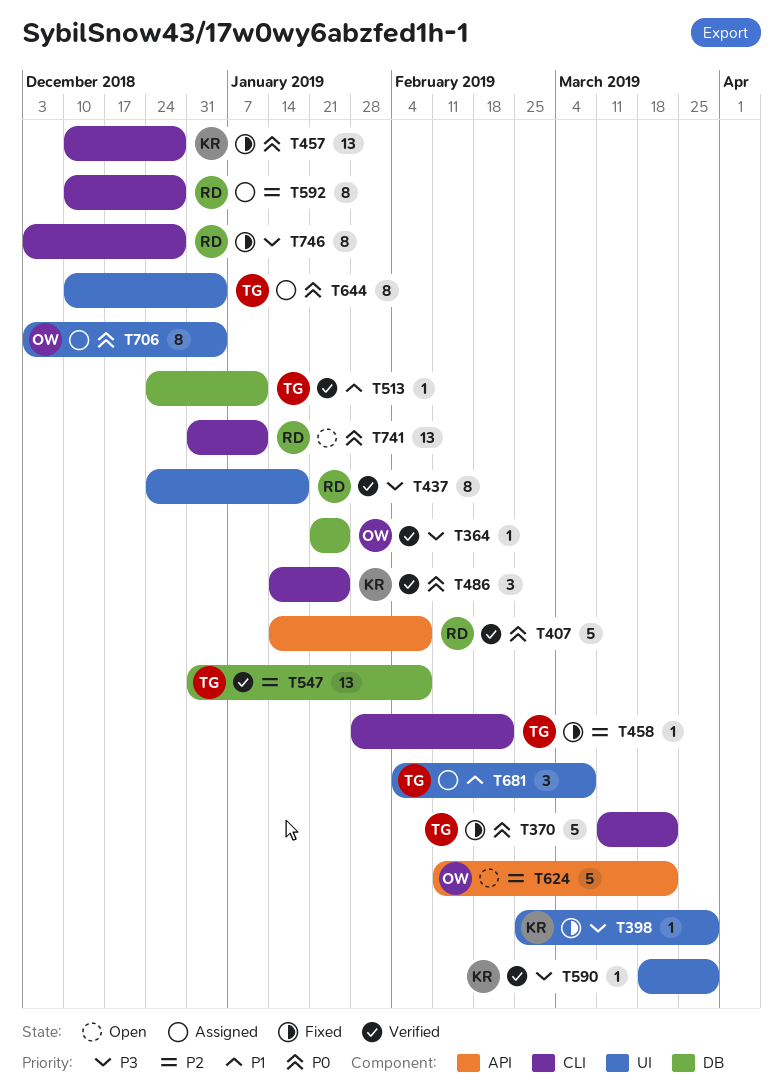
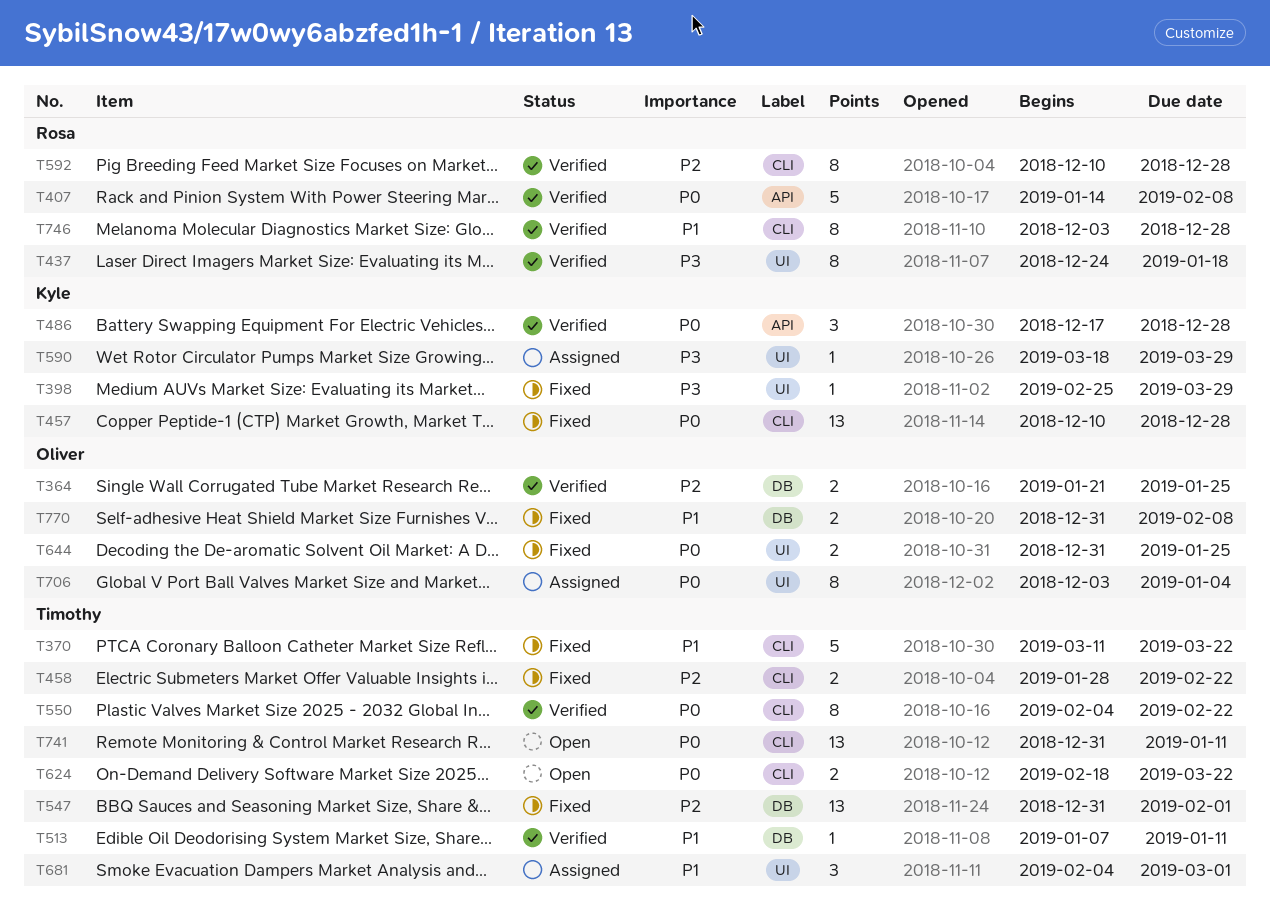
T364, priority: P3 -> P2
T364, estimate: 1 -> 2
T370, priority: P0 -> P1
T458, estimate: 1 -> 2
T486, label: CLI -> API
T486, start: Jan 14 -> Dec 17
T486, due: Jan 25 -> Dec 28
T513, start: Dec 24 -> Jan 7
T547, status: Verified -> Fixed
T547, due: Feb 8 -> Feb 1
T550: none -> present
T590, status: Verified -> Assigned
T592, status: Assigned -> Verified
T624, owner: Oliver -> Timothy
T624, priority: P2 -> P0
T624, label: API -> CLI
T624, estimate: 5 -> 2
T624, start: Feb 11 -> Feb 18
T644, status: Assigned -> Fixed
T644, owner: Timothy -> Oliver
T644, estimate: 8 -> 2
T644, start: Dec 10 -> Dec 31
T644, due: Jan 4 -> Jan 25
T681, due: Mar 8 -> Mar 1
T741, owner: Rosa -> Timothy
T746, status: Fixed -> Verified
T746, priority: P3 -> P1
T770: none -> present

